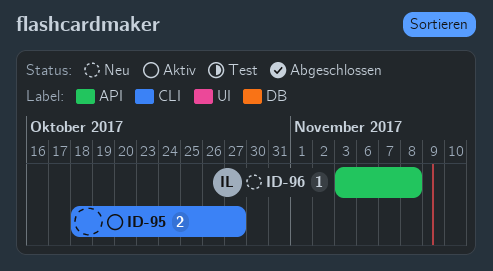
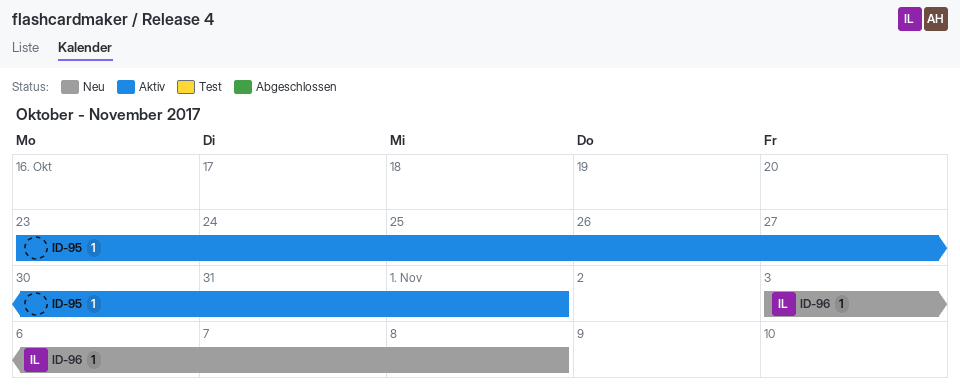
ID-95, estimate: 2 -> 1
ID-95, start: Oct 18 -> Oct 23
ID-95, due: Oct 27 -> Nov 1

